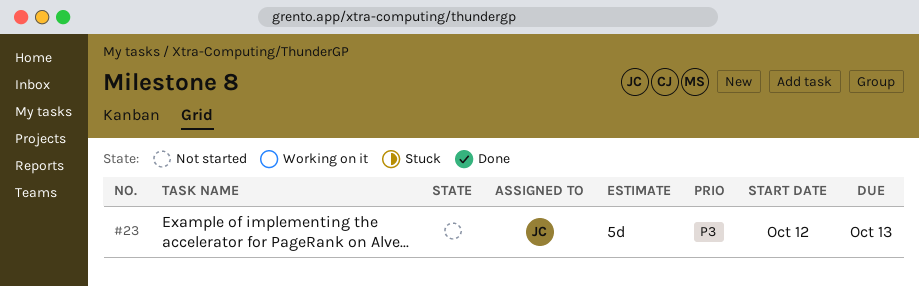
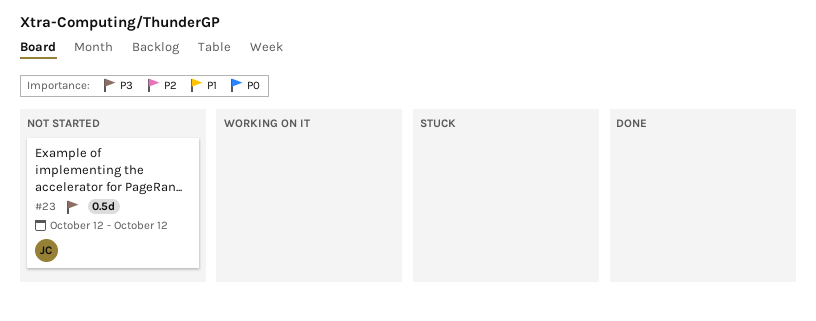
#23, estimate: 5d -> 0.5d
#23, due: Oct 13 -> Oct 12

